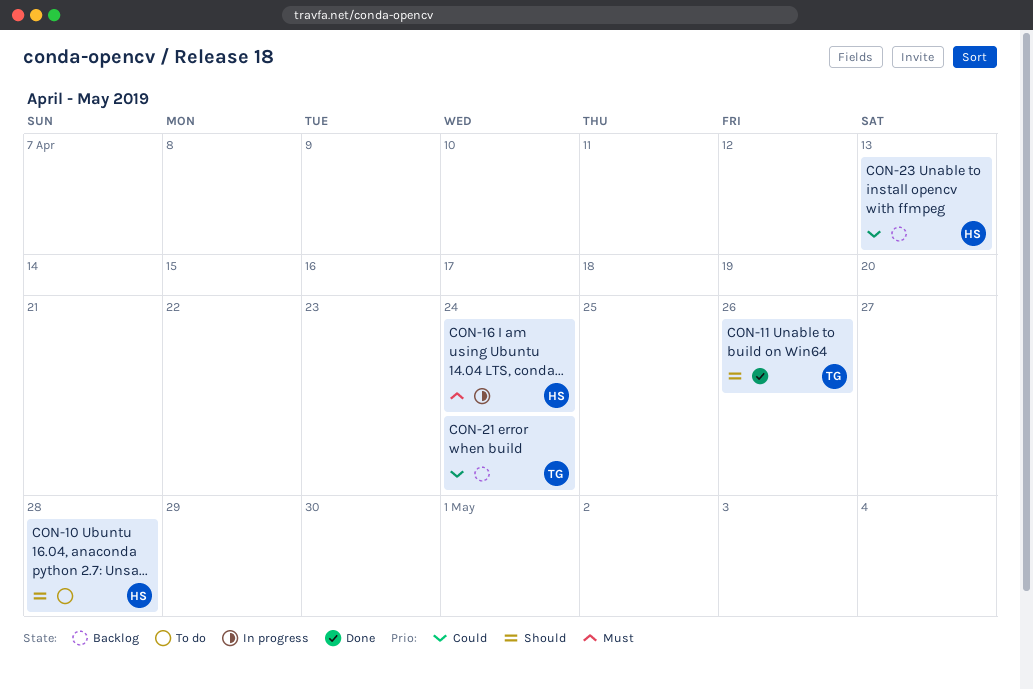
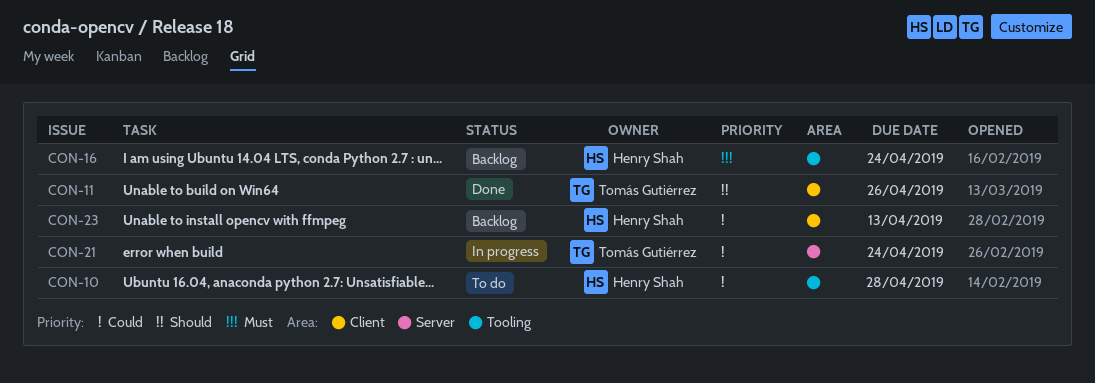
CON-10, priority: Should -> Could
CON-16, status: In progress -> Backlog
CON-21, status: Backlog -> In progress

